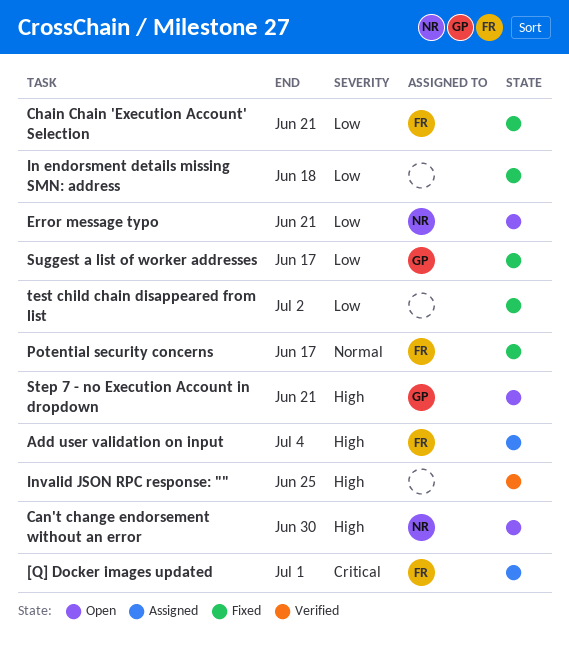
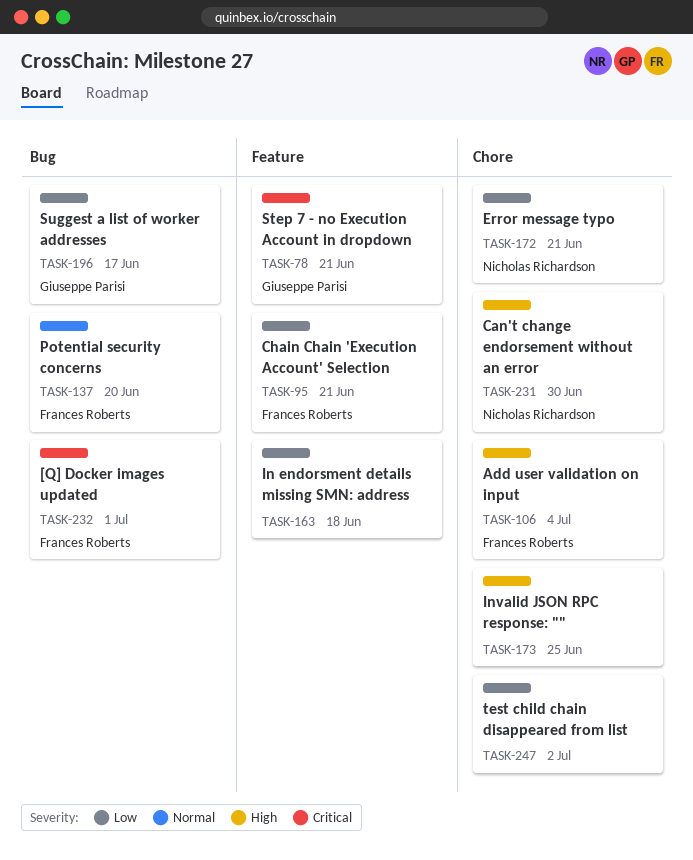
Potential security concerns, due: Jun 17 -> Jun 20
Step 7 - no Execution Account in dropdown, priority: High -> Critical

